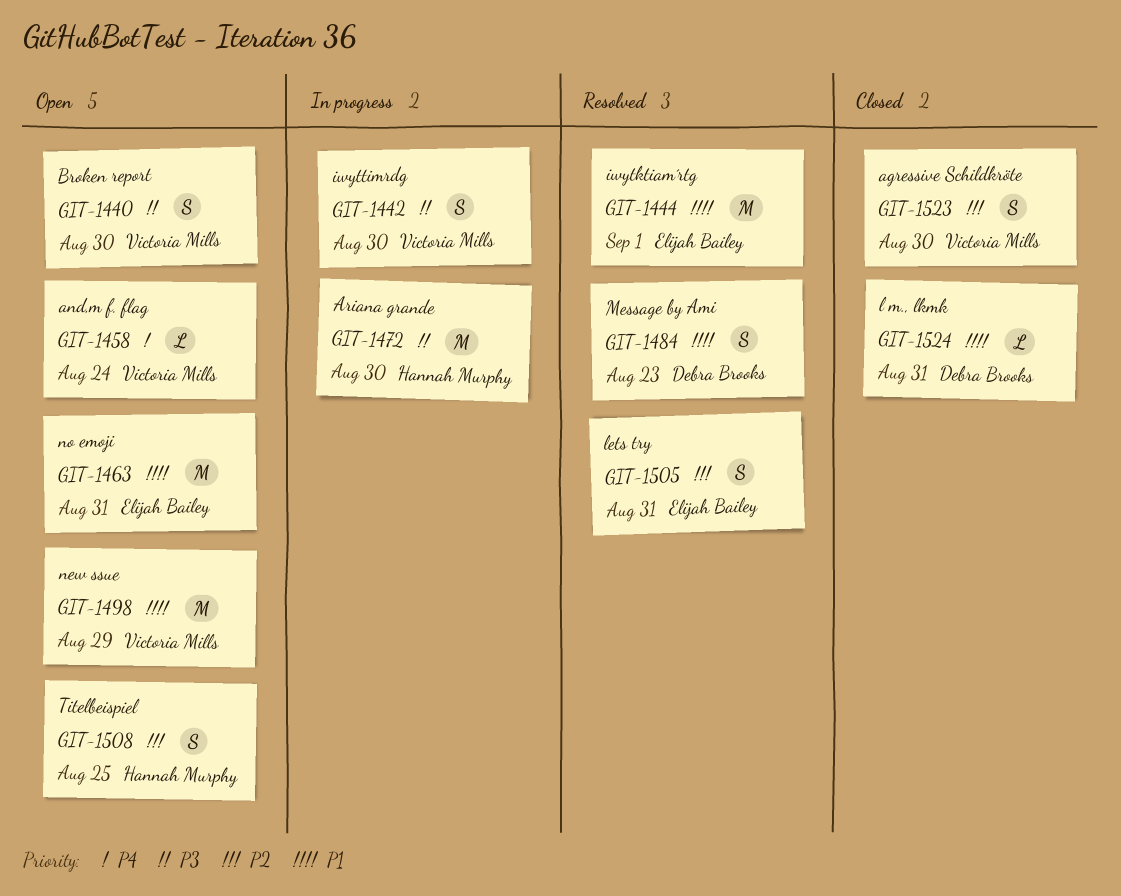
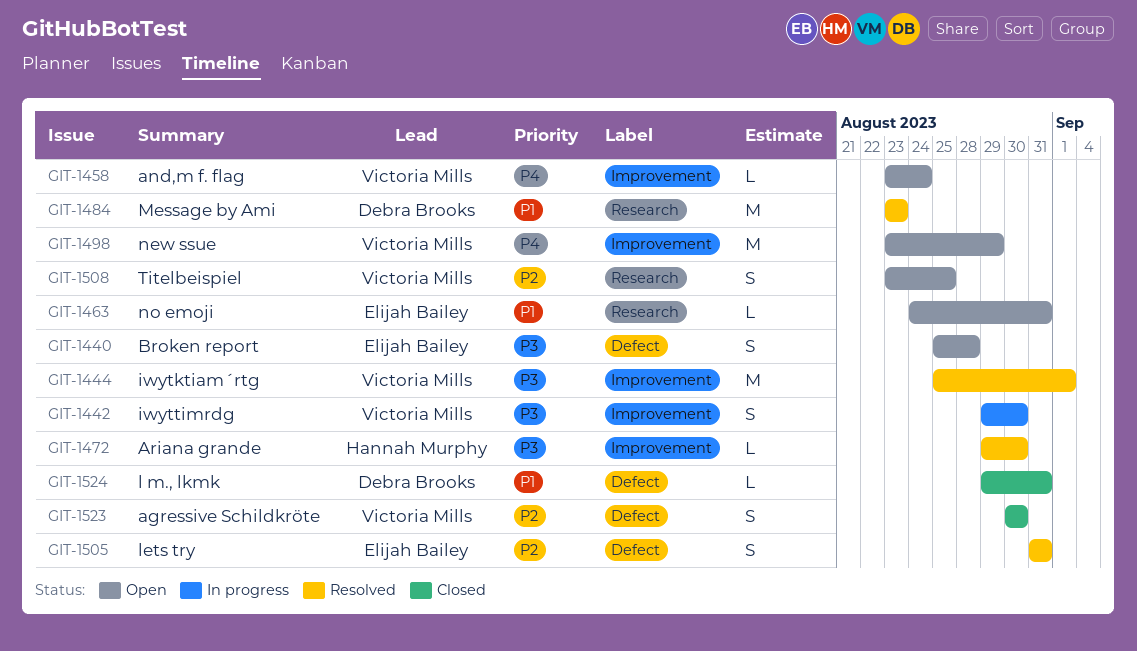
GIT-1440, owner: Victoria Mills -> Elijah Bailey
GIT-1440, due: Aug 30 -> Aug 28
GIT-1444, owner: Elijah Bailey -> Victoria Mills
GIT-1444, priority: P1 -> P3
GIT-1463, estimate: M -> L
GIT-1472, status: In progress -> Resolved
GIT-1472, estimate: M -> L
GIT-1484, estimate: S -> M
GIT-1498, priority: P1 -> P4
GIT-1508, owner: Hannah Murphy -> Victoria Mills

